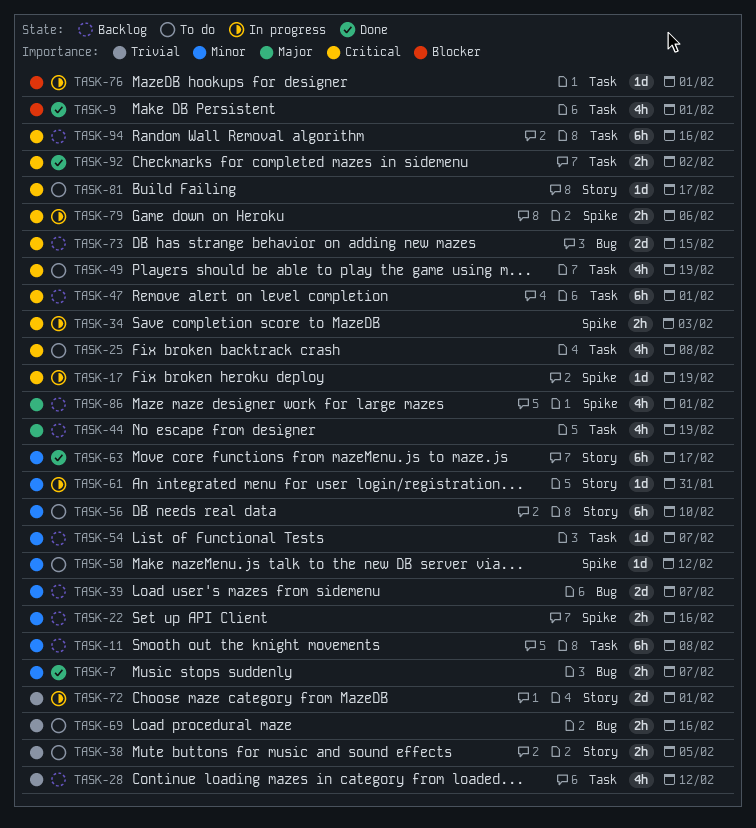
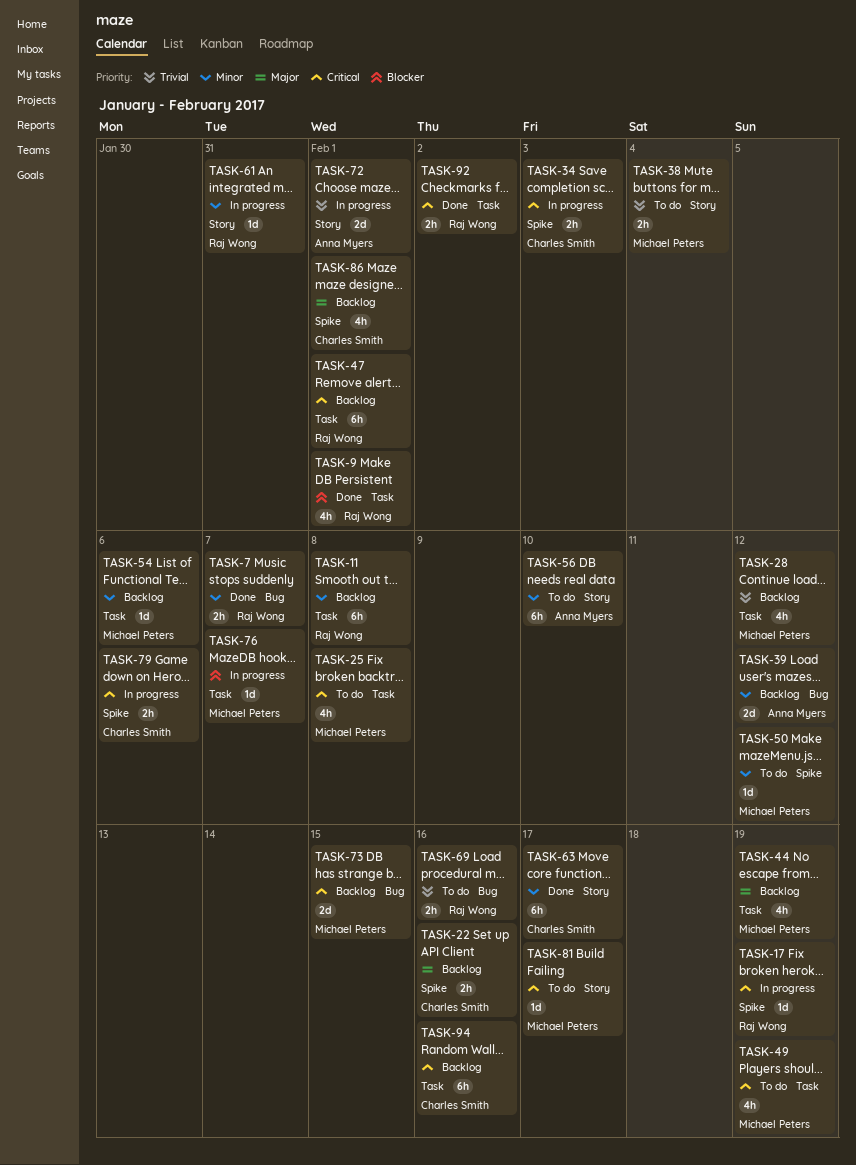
TASK-22, priority: Minor -> Major
TASK-38, due: Feb 5 -> Feb 4
TASK-39, due: Feb 7 -> Feb 12
TASK-54, due: Feb 7 -> Feb 6
TASK-76, due: Feb 1 -> Feb 7

